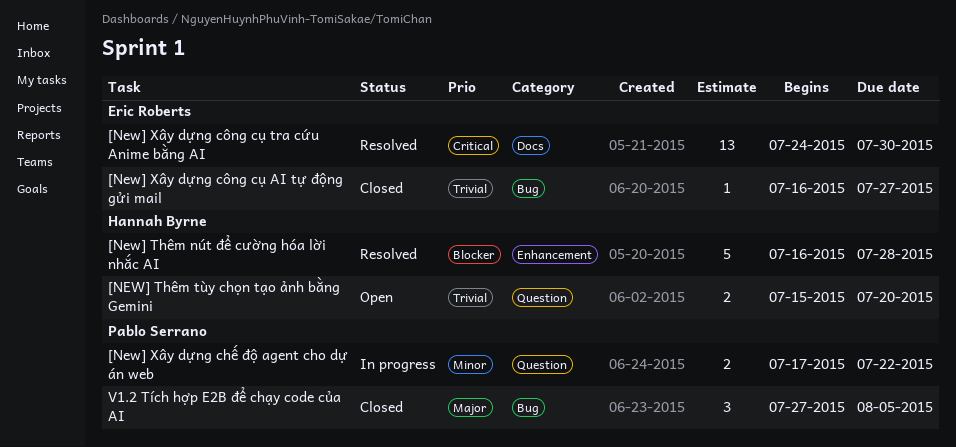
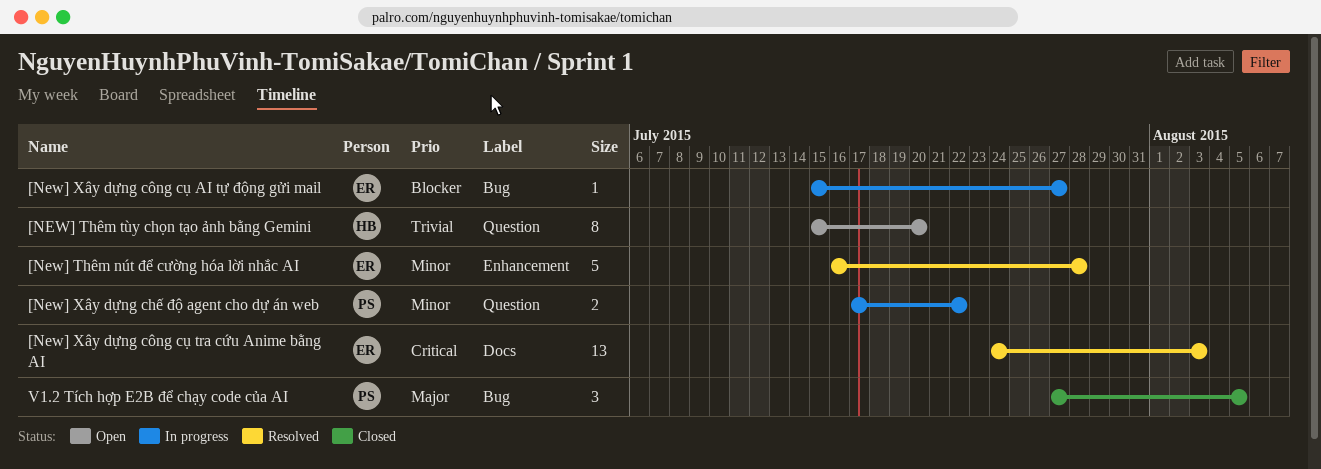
[New] Thêm nút để cường hóa lời nhắc AI, owner: Hannah Byrne -> Eric Roberts
[New] Thêm nút để cường hóa lời nhắc AI, priority: Blocker -> Minor
[NEW] Thêm tùy chọn tạo ảnh bằng Gemini, estimate: 2 -> 8
[New] Xây dựng công cụ AI tự động gửi mail, status: Closed -> In progress
[New] Xây dựng công cụ AI tự động gửi mail, priority: Trivial -> Blocker
[New] Xây dựng công cụ AI tự động gửi mail, start: Jul 16 -> Jul 15
[New] Xây dựng công cụ tra cứu Anime bằng AI, due: Jul 30 -> Aug 3

